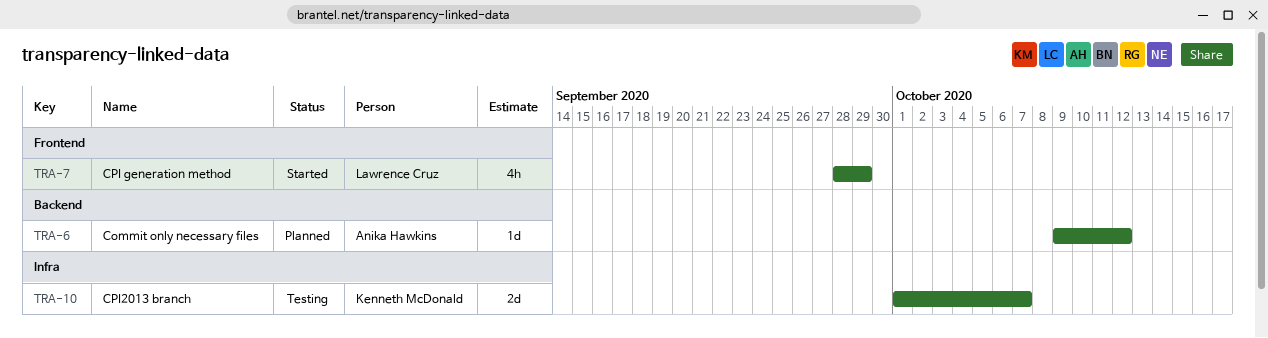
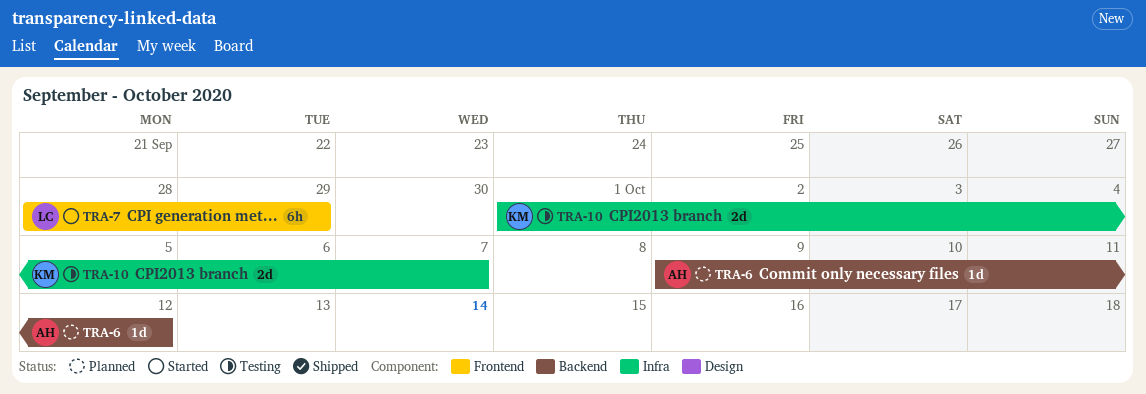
TRA-7, estimate: 4h -> 6h

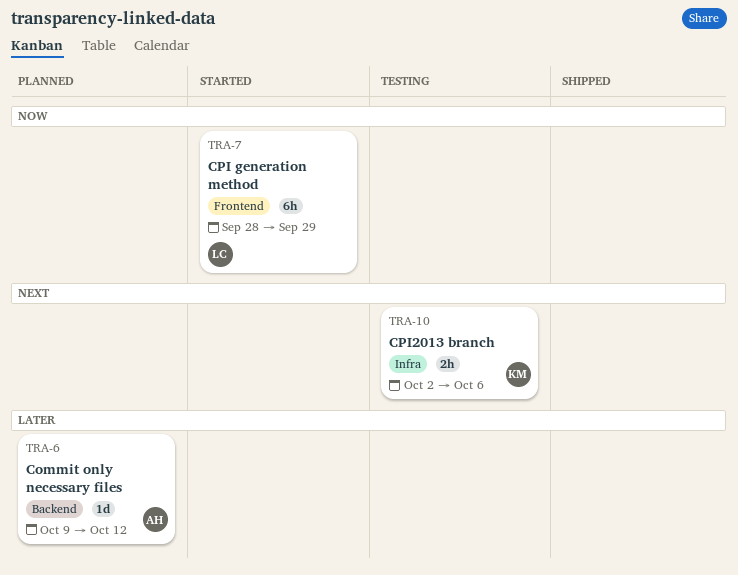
TRA-10, estimate: 2d -> 2h
TRA-10, start: Oct 1 -> Oct 2
TRA-10, due: Oct 7 -> Oct 6

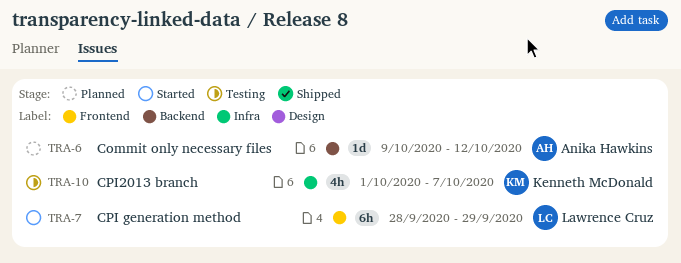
TRA-10, estimate: 2h -> 4h
TRA-10, start: Oct 2 -> Oct 1
TRA-10, due: Oct 6 -> Oct 7

